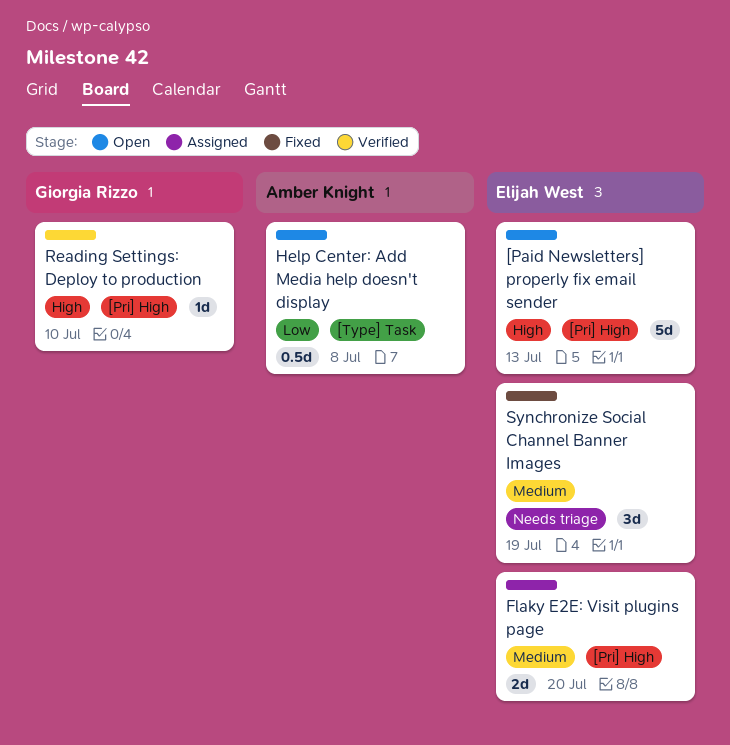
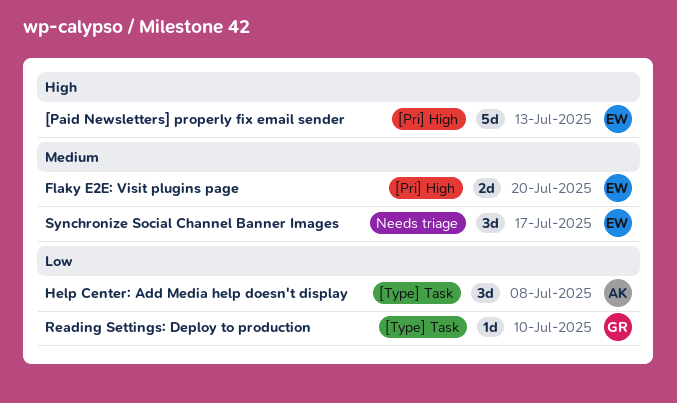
Help Center: Add Media help doesn't display, estimate: 0.5d -> 3d
Reading Settings: Deploy to production, priority: High -> Low
Reading Settings: Deploy to production, label: [Pri] High -> [Type] Task
Synchronize Social Channel Banner Images, due: Jul 19 -> Jul 17

